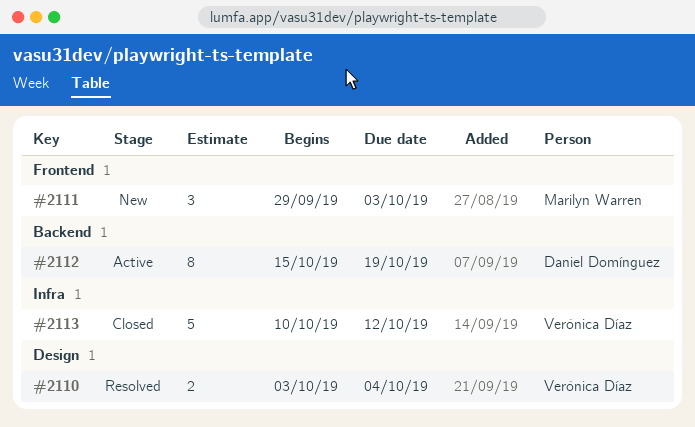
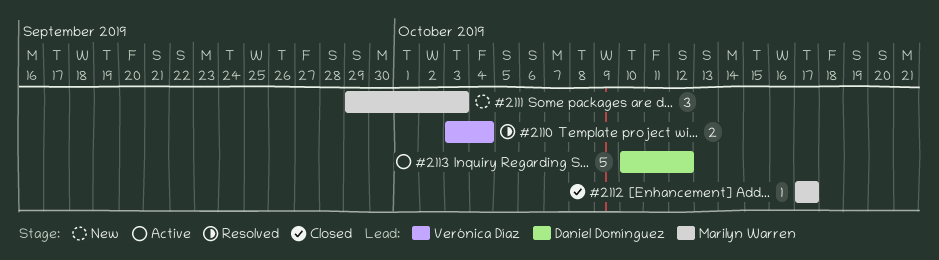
#2112, status: Active -> Closed
#2112, owner: Daniel Domínguez -> Marilyn Warren
#2112, estimate: 8 -> 1
#2112, start: Oct 15 -> Oct 17
#2112, due: Oct 19 -> Oct 17
#2113, status: Closed -> Active
#2113, owner: Verónica Díaz -> Daniel Domínguez

